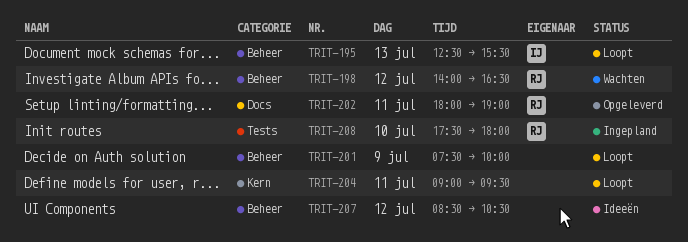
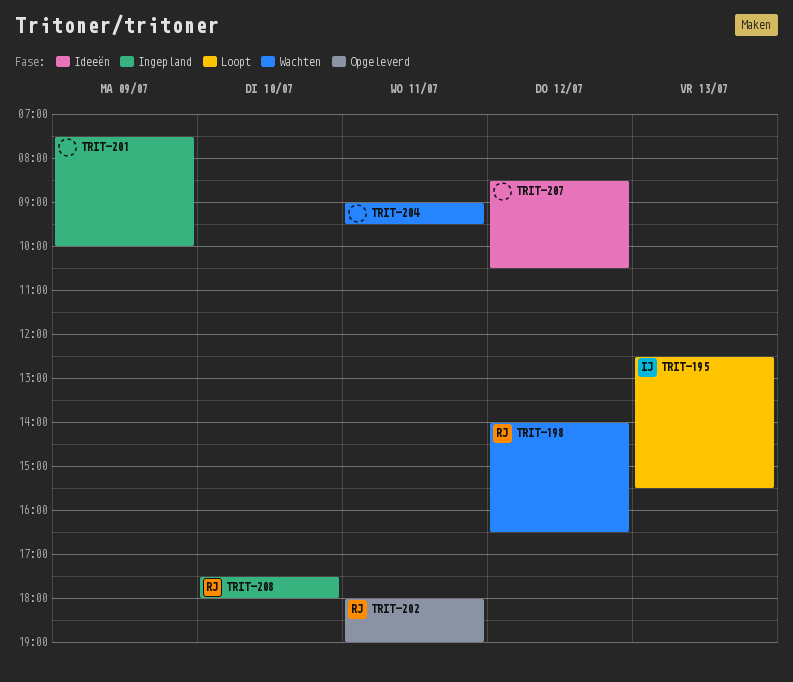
TRIT-201, status: Loopt -> Ingepland
TRIT-204, status: Loopt -> Wachten

